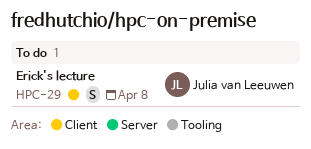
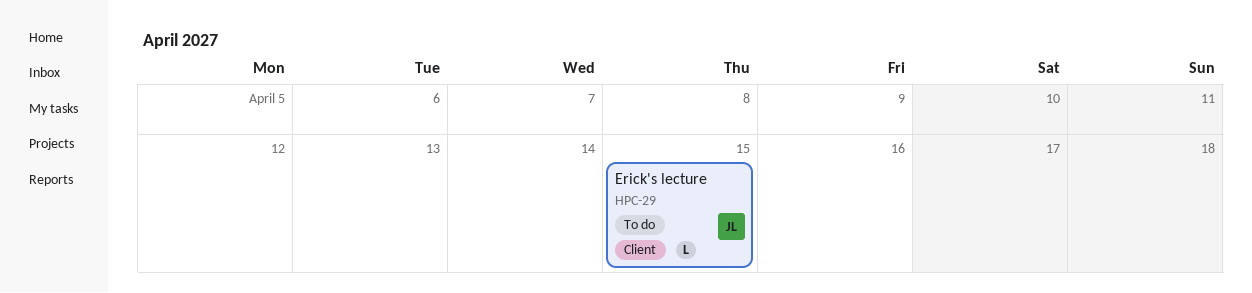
HPC-29, estimate: S -> L
HPC-29, due: Apr 8 -> Apr 15

